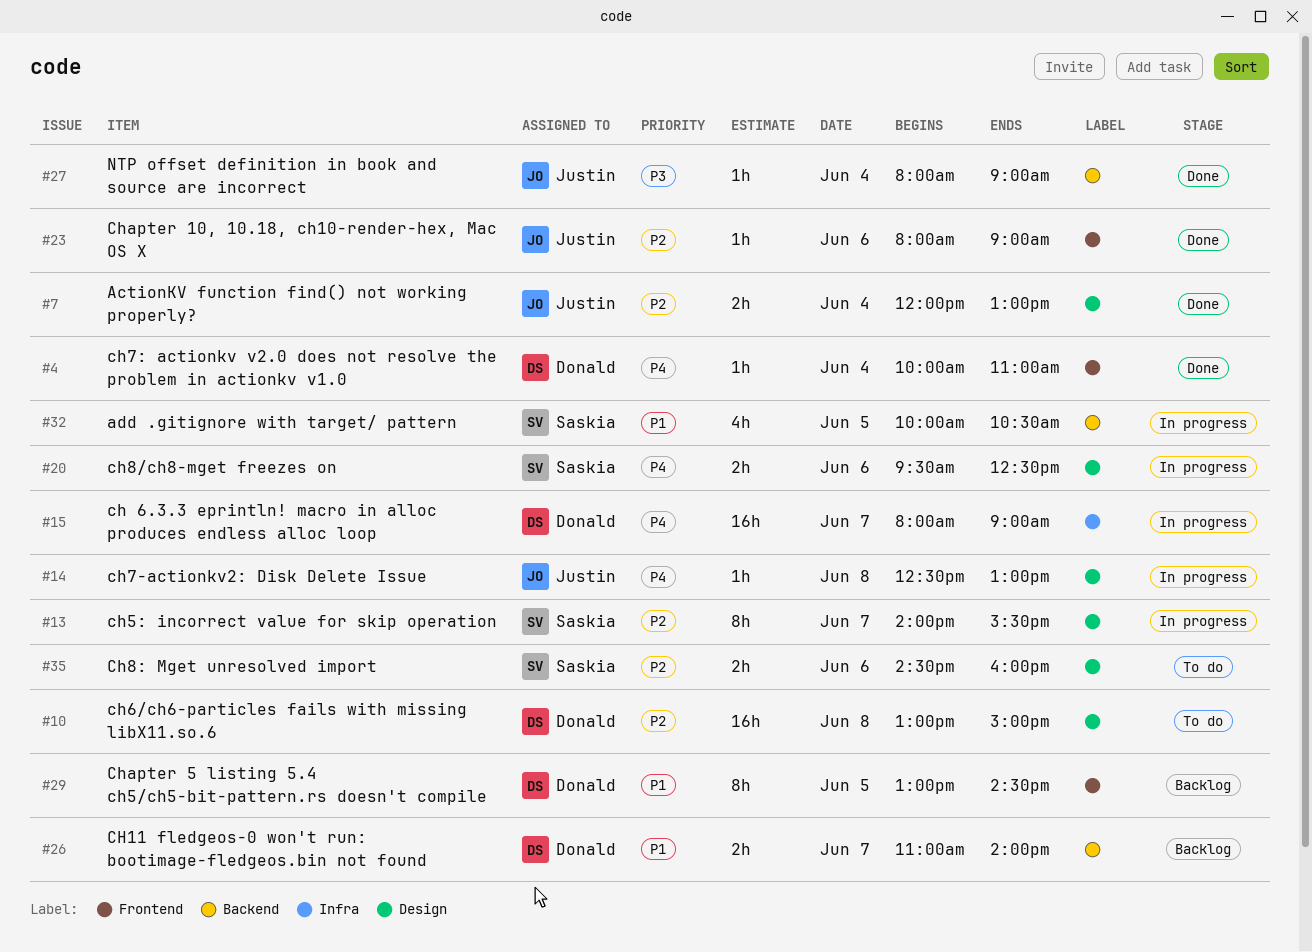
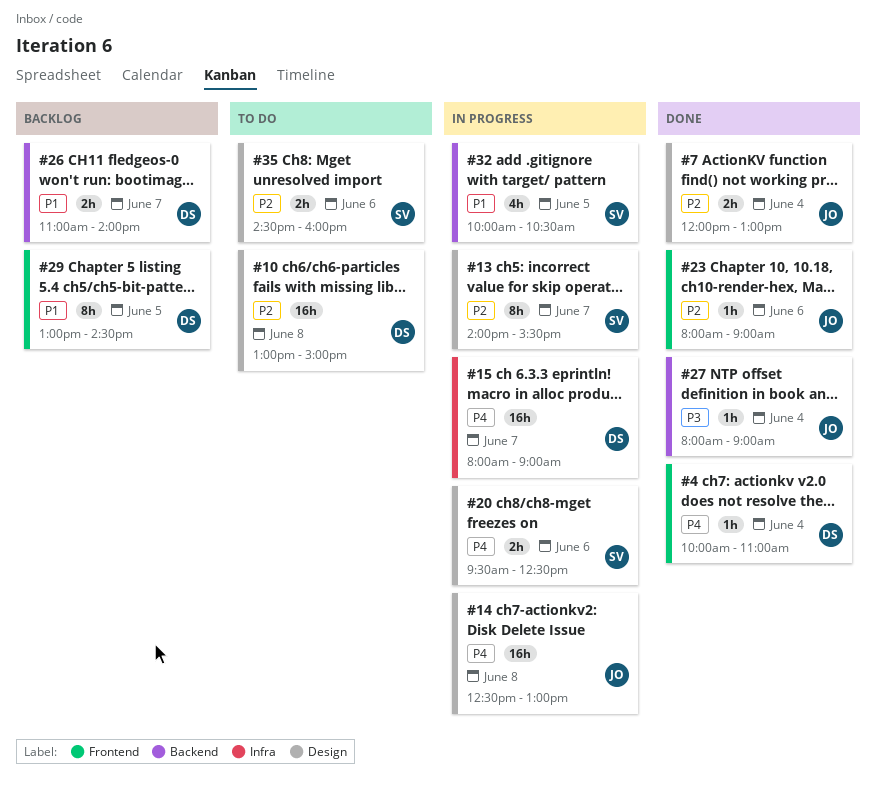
#14, estimate: 1h -> 16h

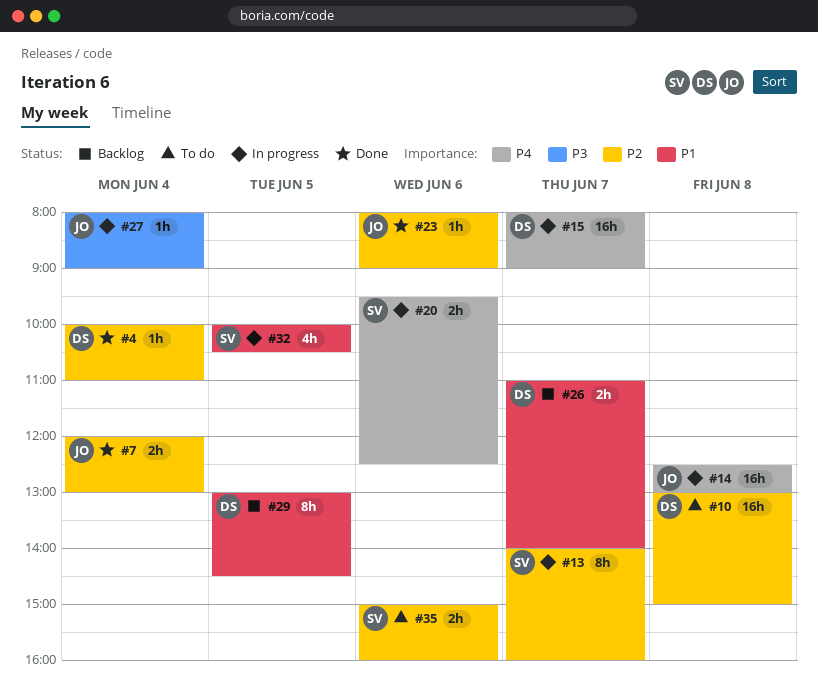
#4, priority: P4 -> P2
#13, ends: 15:30 -> 16:00
#27, status: Done -> In progress
#35, begins: 14:30 -> 15:00

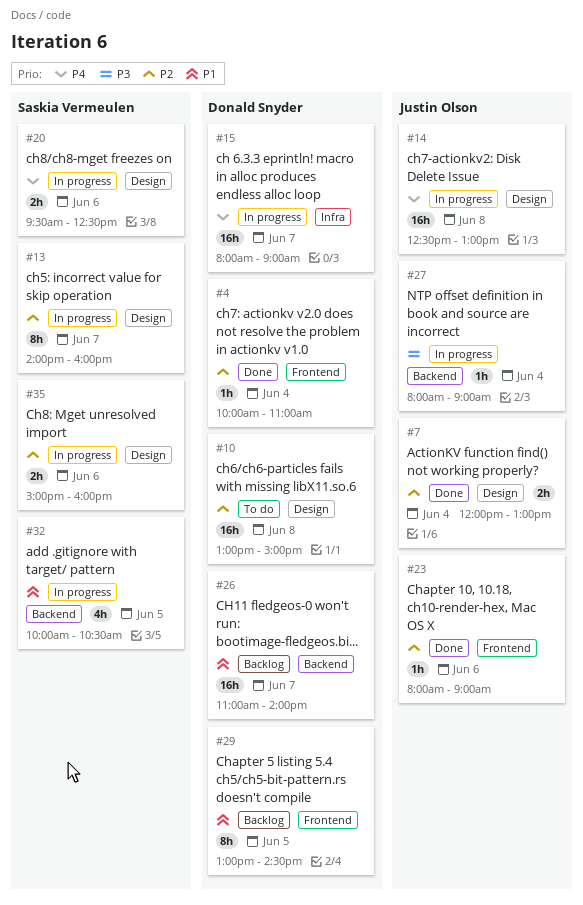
#26, estimate: 2h -> 16h
#35, status: To do -> In progress

